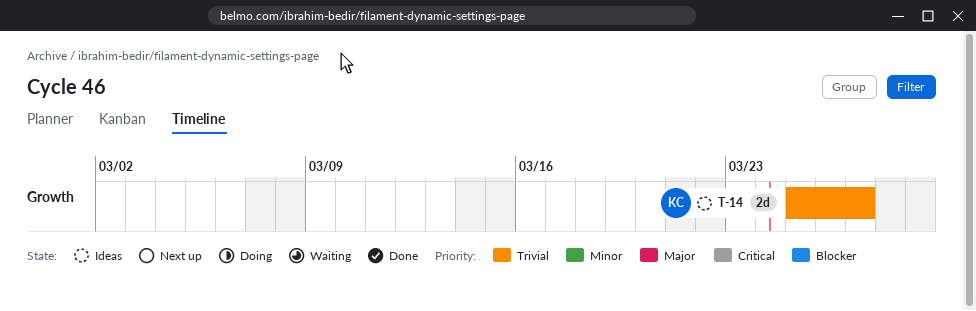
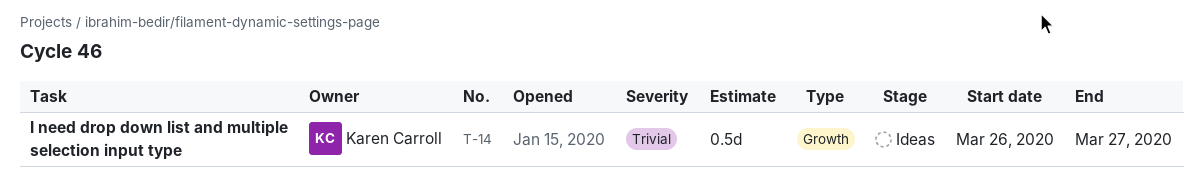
T-14, estimate: 2d -> 0.5d
T-14, start: Mar 25 -> Mar 26

